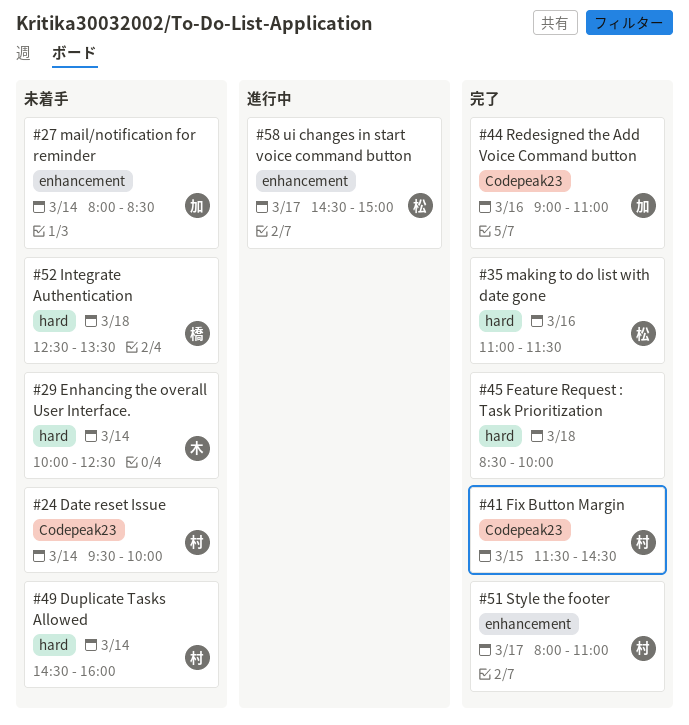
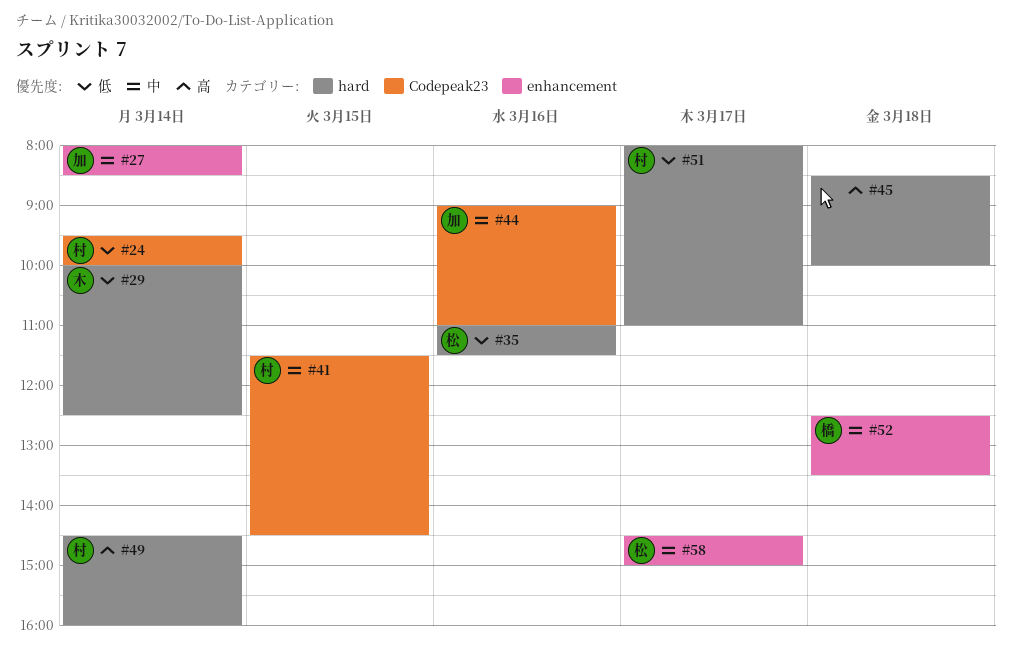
#51, label: enhancement -> hard
#52, label: hard -> enhancement

